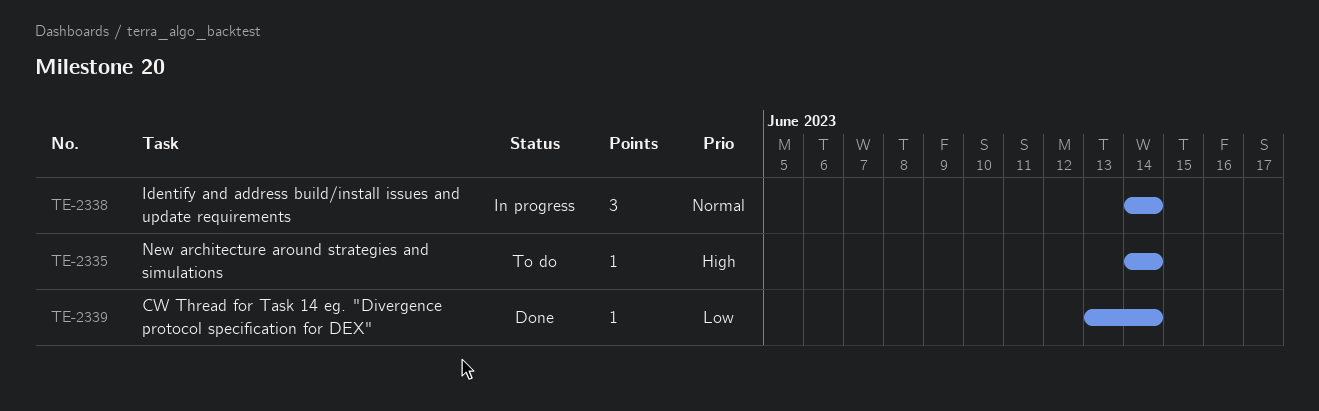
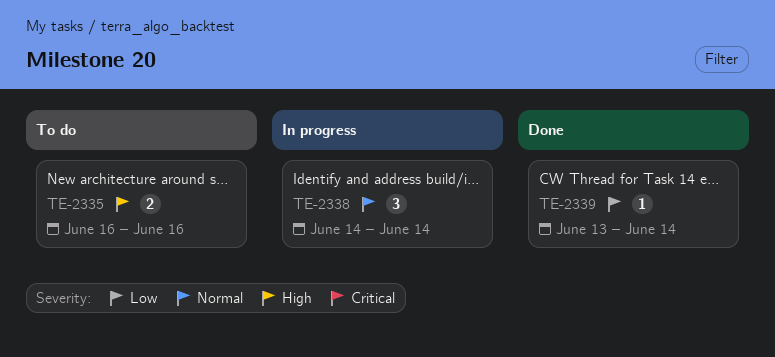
TE-2335, estimate: 1 -> 2
TE-2335, start: Jun 14 -> Jun 16
TE-2335, due: Jun 14 -> Jun 16

